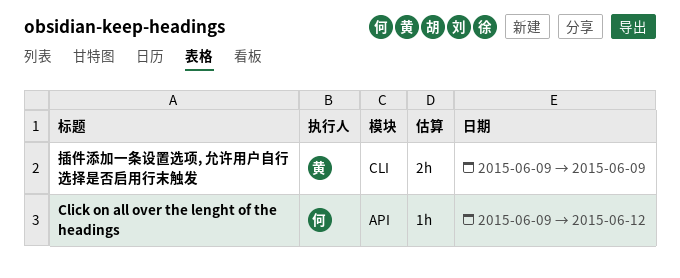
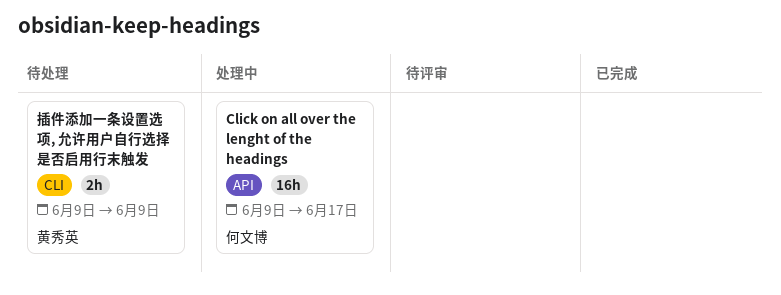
Click on all over the lenght of the headings, estimate: 1h -> 16h
Click on all over the lenght of the headings, due: Jun 12 -> Jun 17

